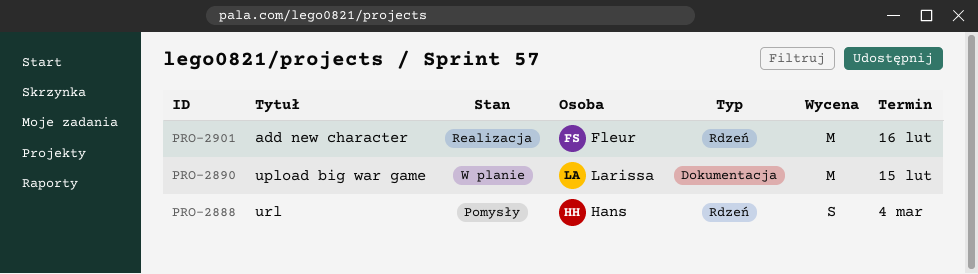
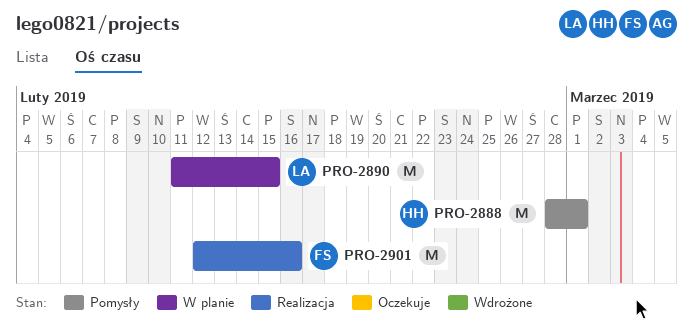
PRO-2888, estimate: S -> M
PRO-2888, due: Mar 4 -> Mar 1

